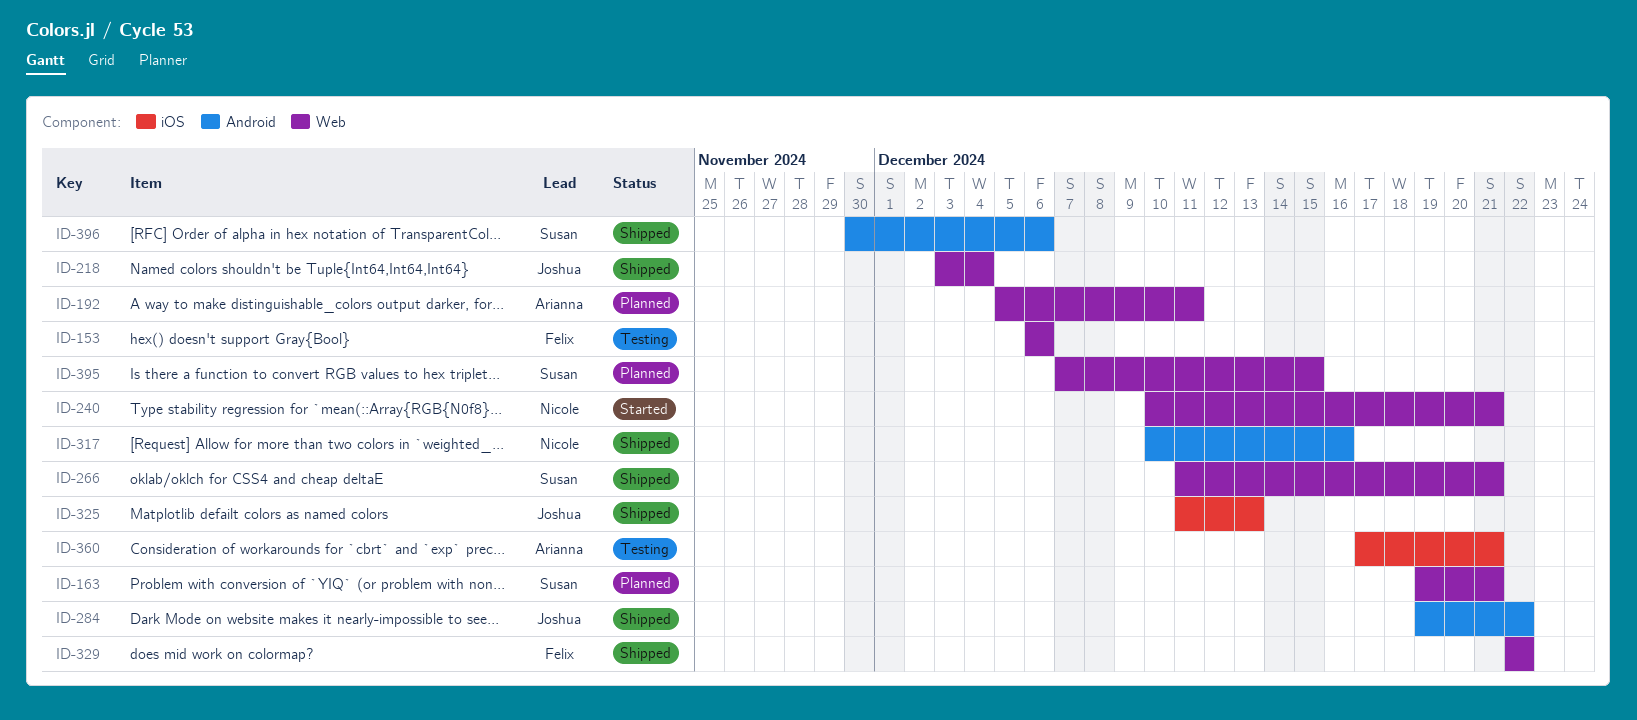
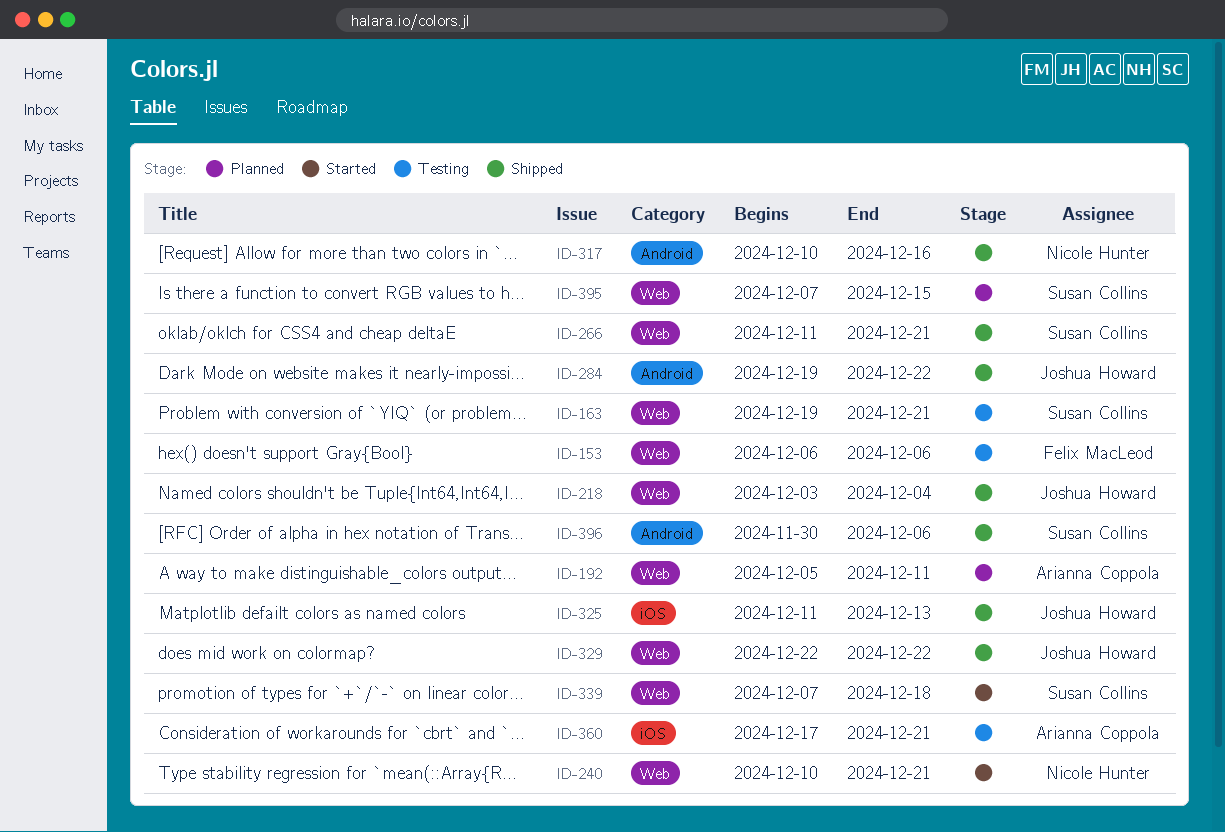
ID-163, status: Planned -> Testing
ID-329, owner: Felix MacLeod -> Joshua Howard
ID-339: none -> present

